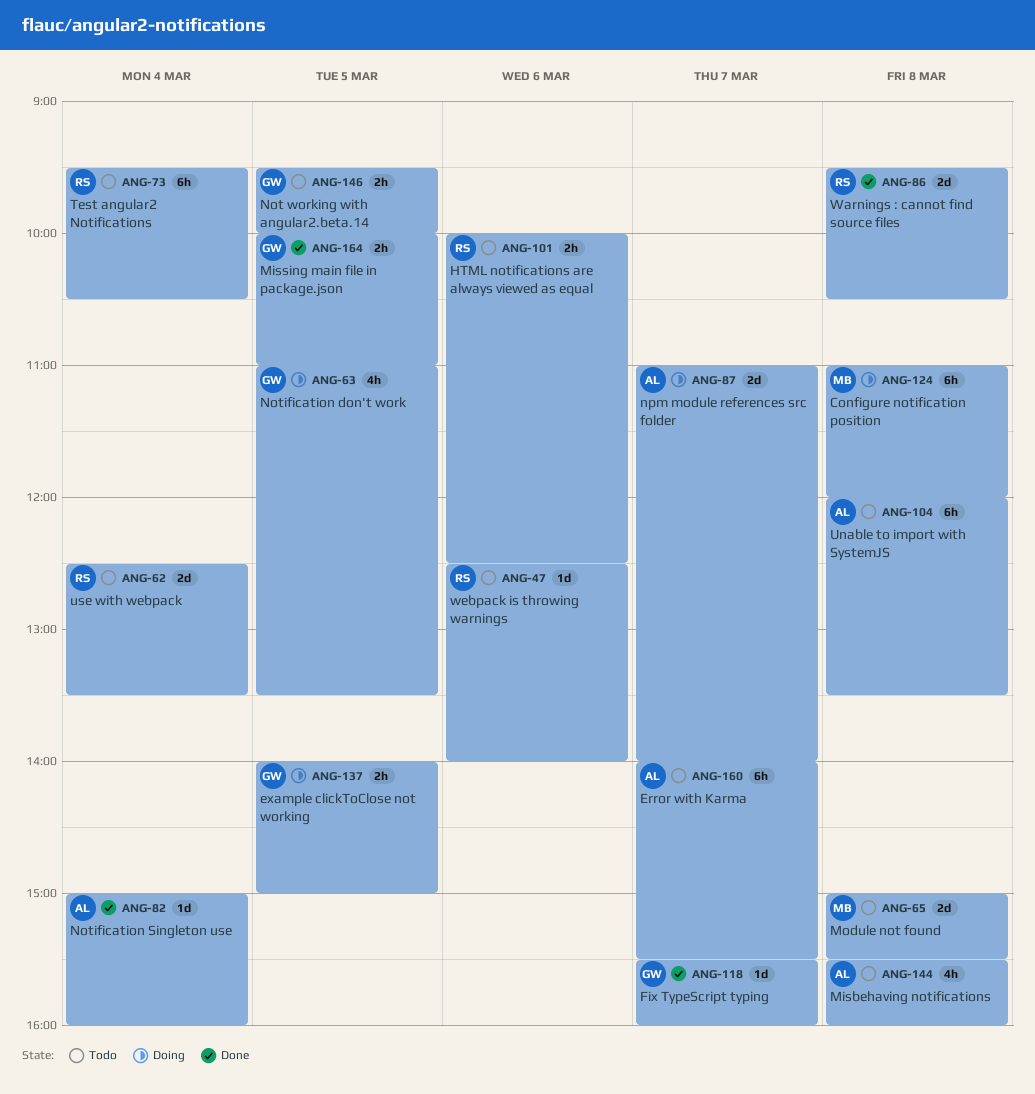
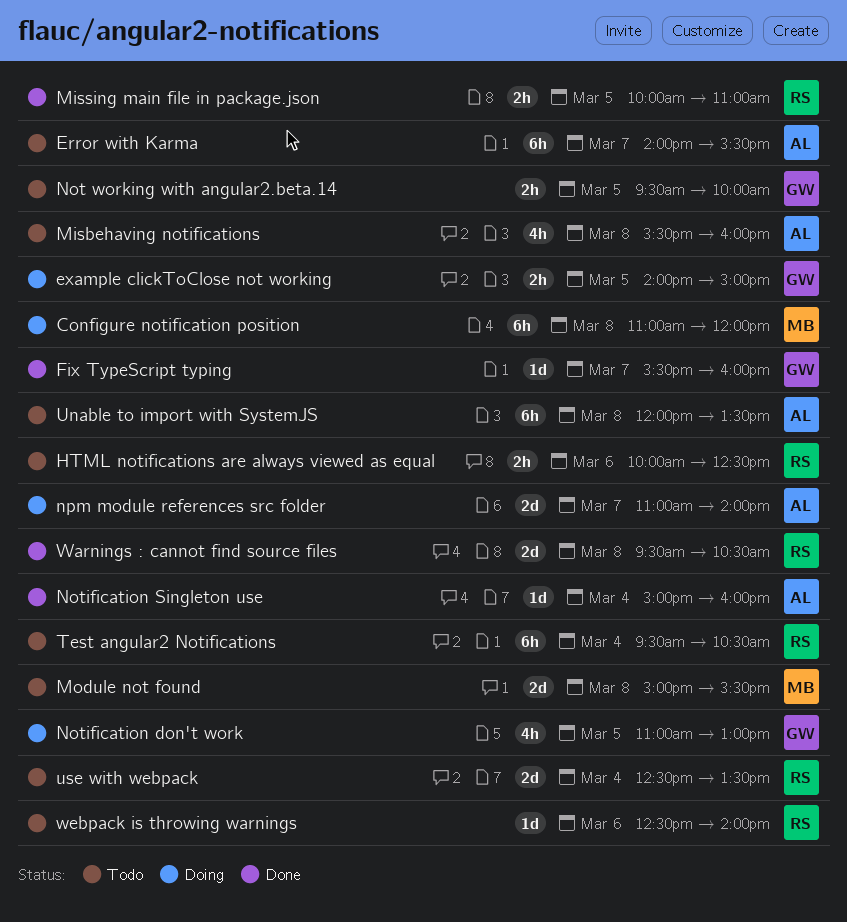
Missing main file in package.json, owner: GW -> RS
Notification don't work, ends: 13:30 -> 13:00

